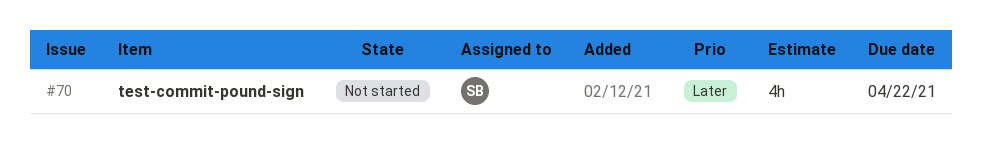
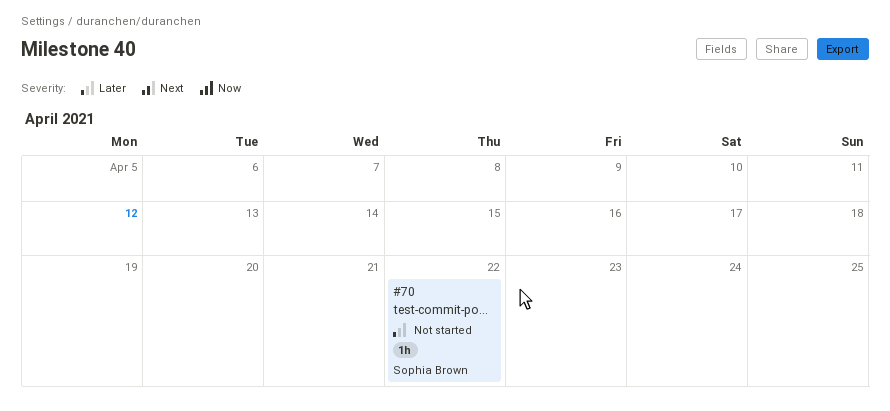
#70, estimate: 4h -> 1h

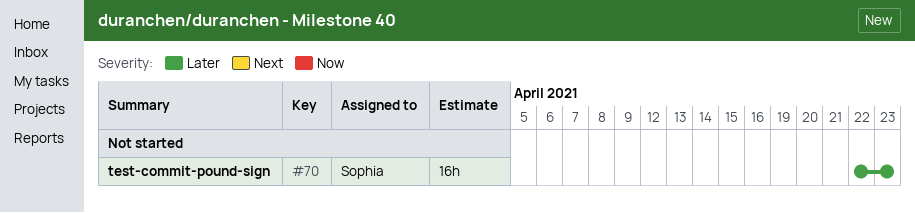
#70, estimate: 1h -> 16h
#70, due: Apr 22 -> Apr 23

